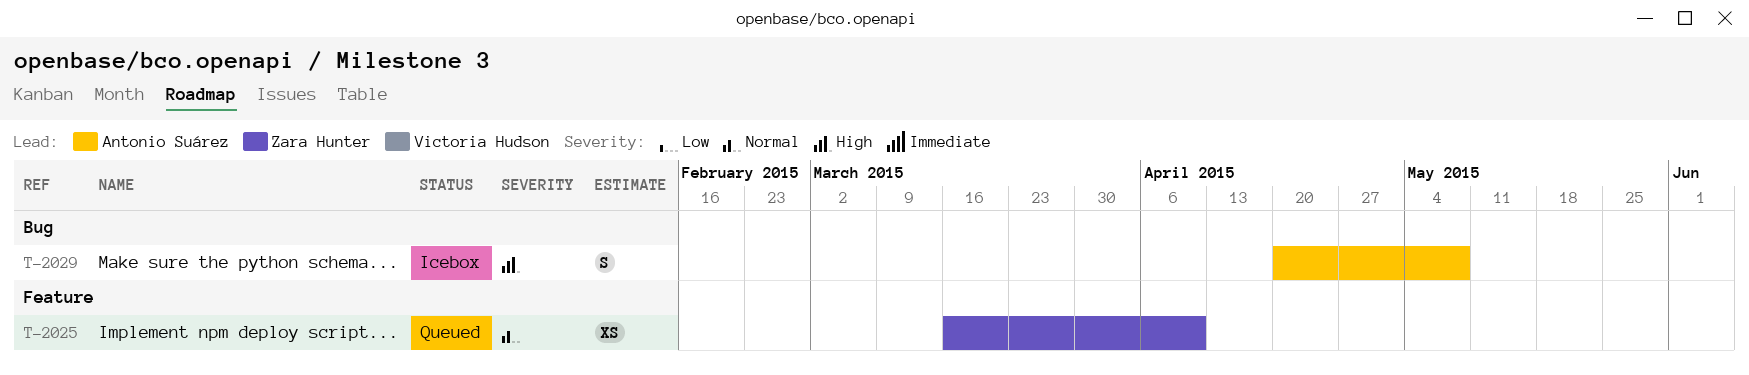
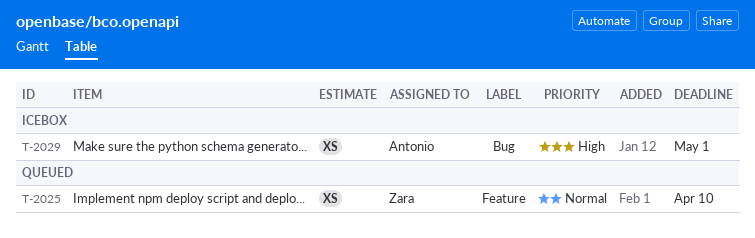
T-2029, estimate: S -> XS
T-2029, due: May 8 -> May 1

